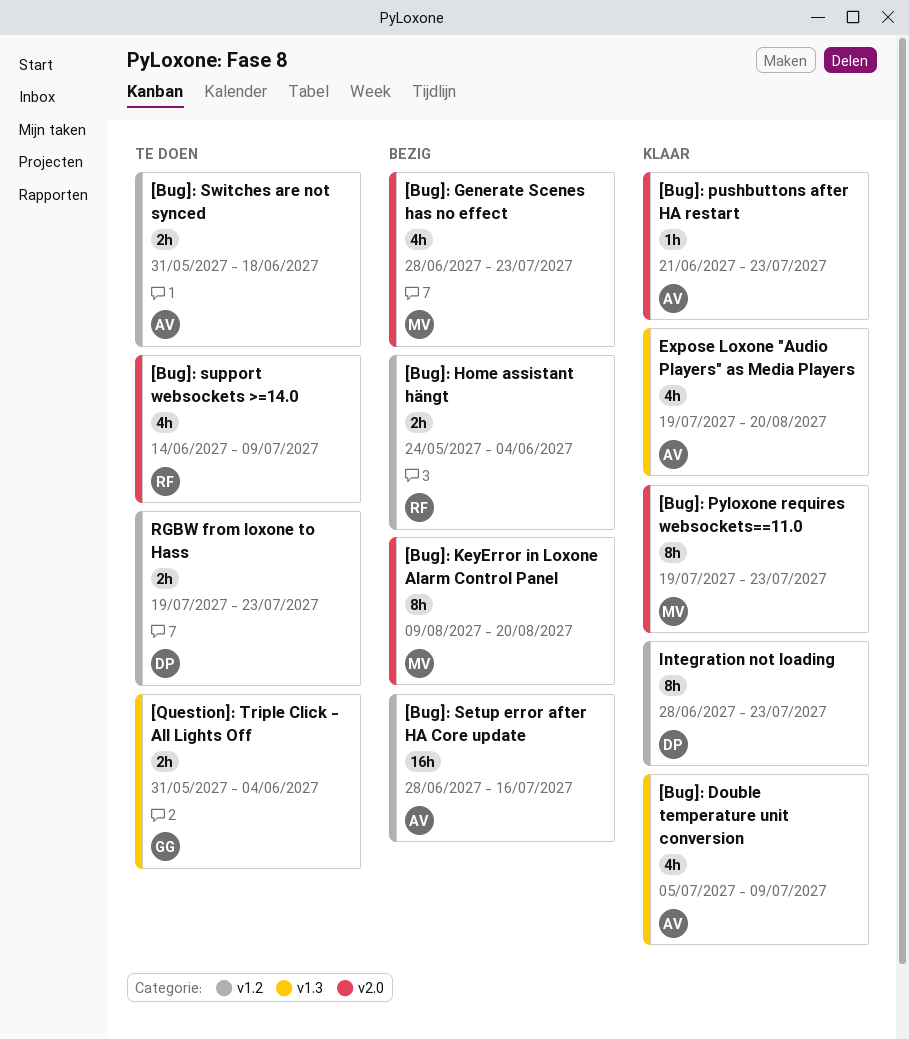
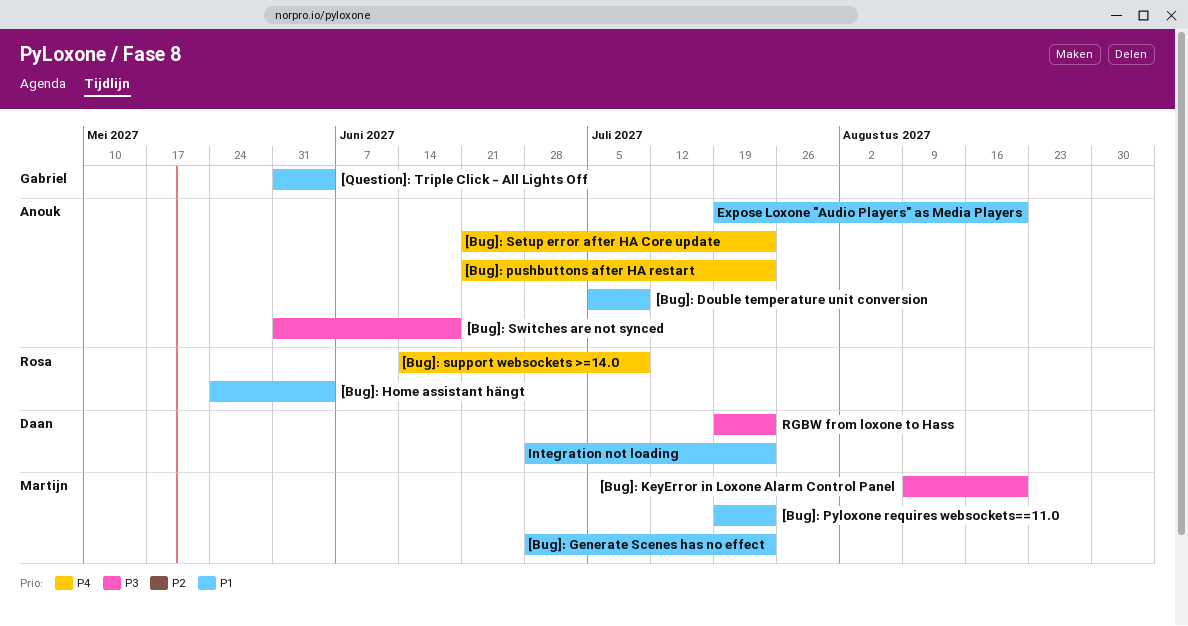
[Bug]: Setup error after HA Core update, start: Jun 28 -> Jun 21
[Bug]: Setup error after HA Core update, due: Jul 16 -> Jul 23

